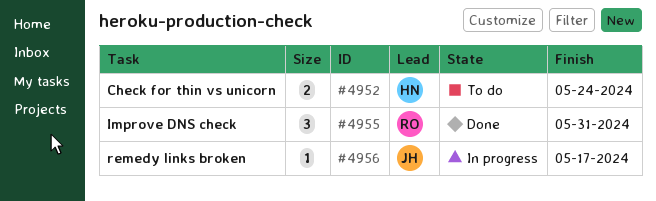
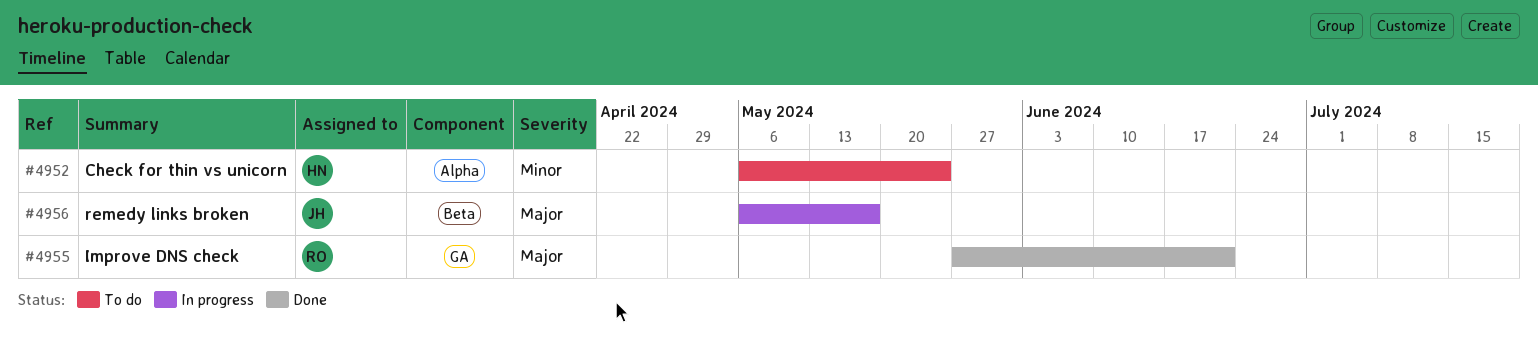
#4955, due: May 31 -> Jun 21

